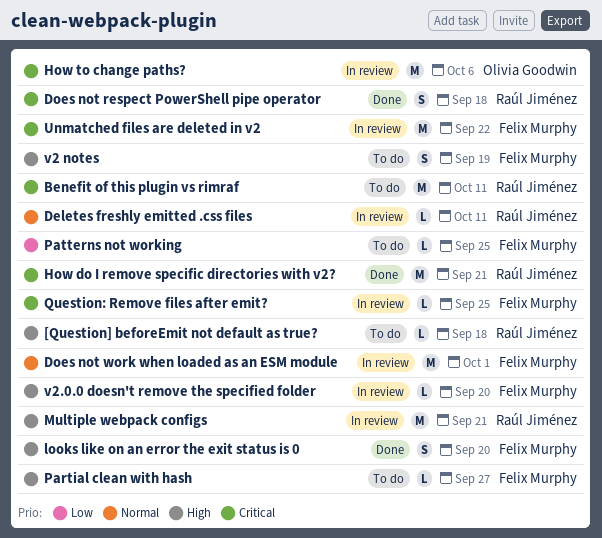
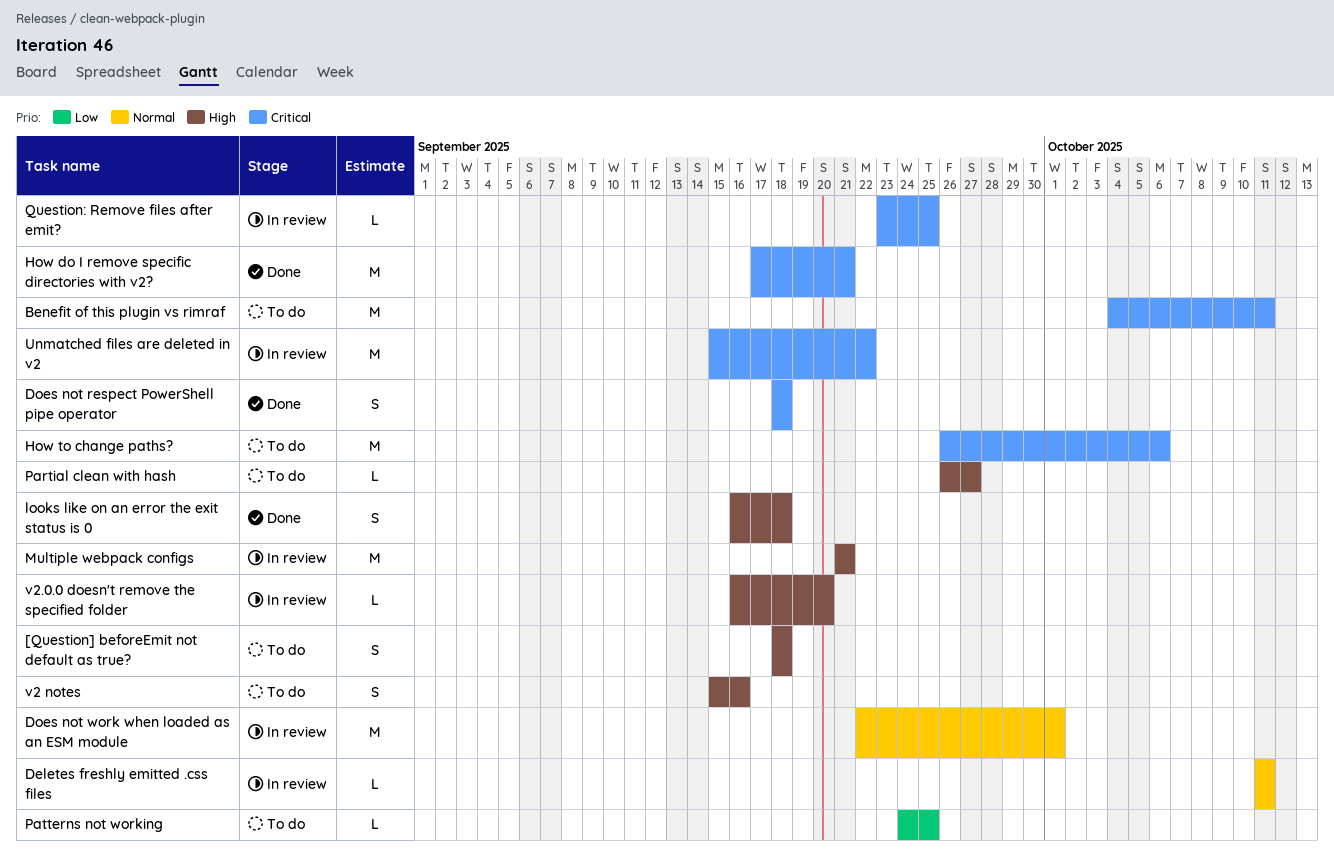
[Question] beforeEmit not default as true?, estimate: L -> S
How to change paths?, status: In review -> To do
looks like on an error the exit status is 0, due: Sep 20 -> Sep 18
v2 notes, due: Sep 19 -> Sep 16

